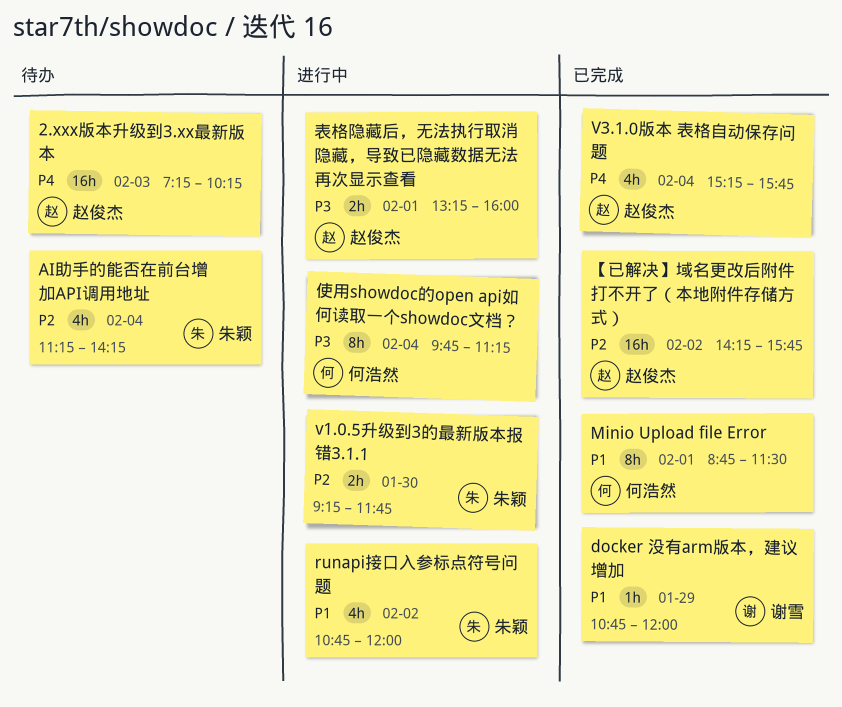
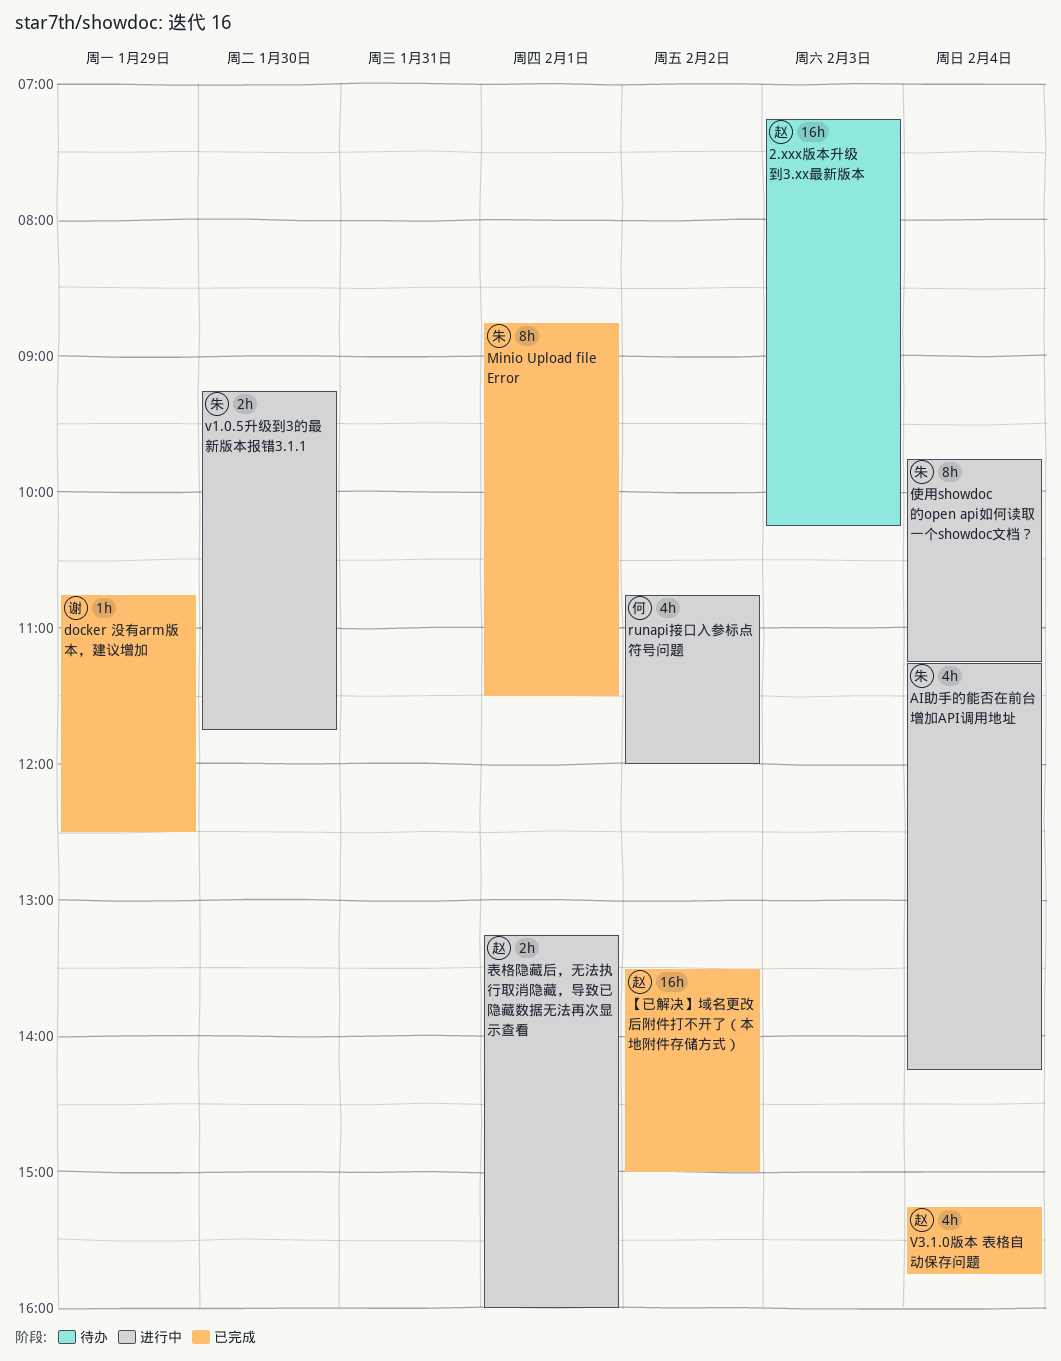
AI助手的能否在前台增加API调用地址, status: 待办 -> 进行中
docker 没有arm版本，建议增加, ends: 12:00 -> 12:30
Minio Upload file Error, owner: 何浩然 -> 朱颖
runapi接口入参标点符号问题, owner: 朱颖 -> 何浩然
【已解决】域名更改后附件打不开了（本地附件存储方式）, begins: 14:15 -> 13:30
【已解决】域名更改后附件打不开了（本地附件存储方式）, ends: 15:45 -> 15:00
使用showdoc的open api如何读取一个showdoc文档？, owner: 何浩然 -> 朱颖

